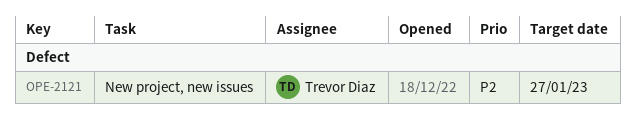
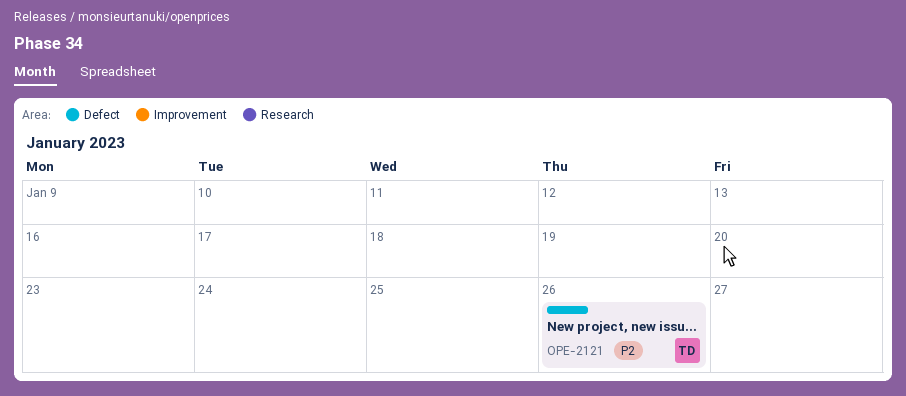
OPE-2121, due: Jan 27 -> Jan 26

